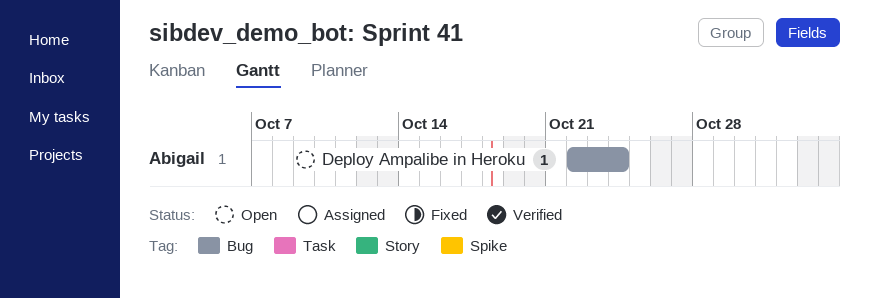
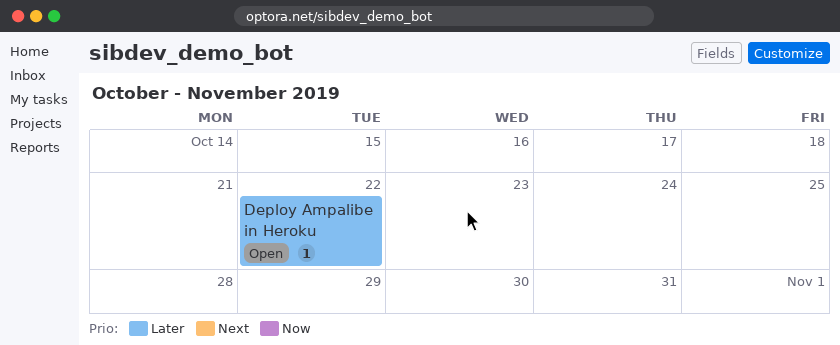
Deploy Ampalibe in Heroku, due: Oct 24 -> Oct 22

